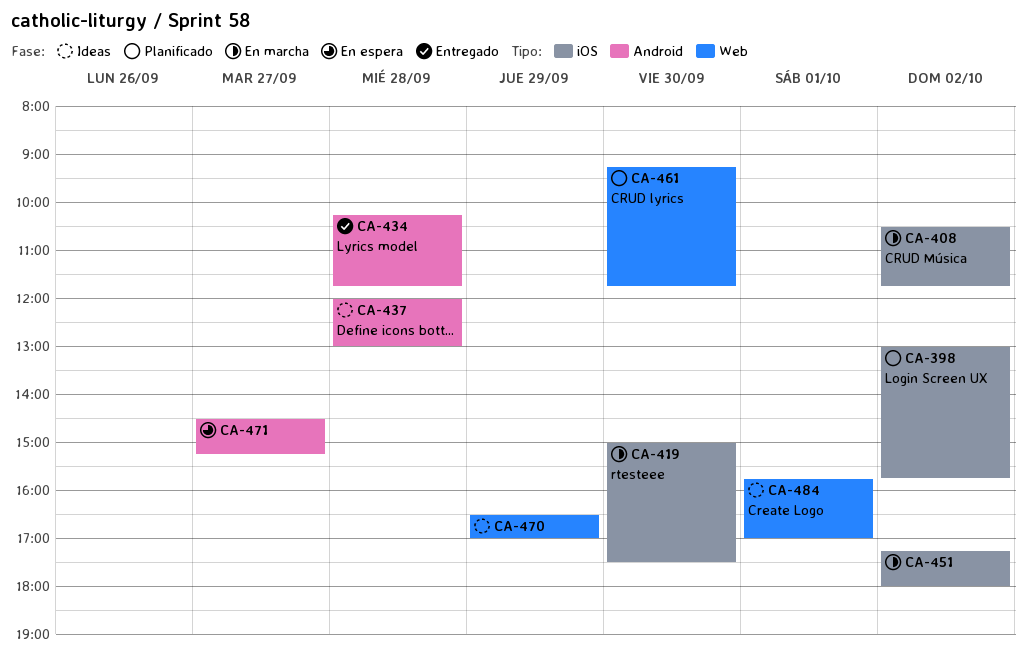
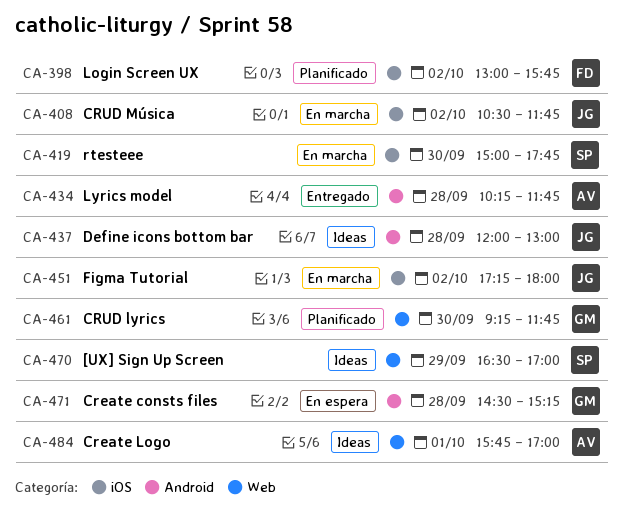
CA-419, ends: 17:30 -> 17:45
CA-471, day: Sep 27 -> Sep 28

